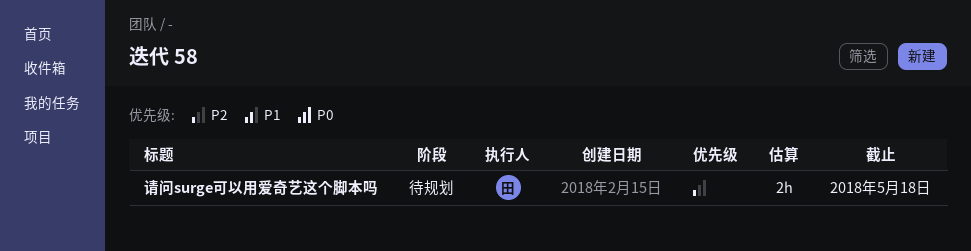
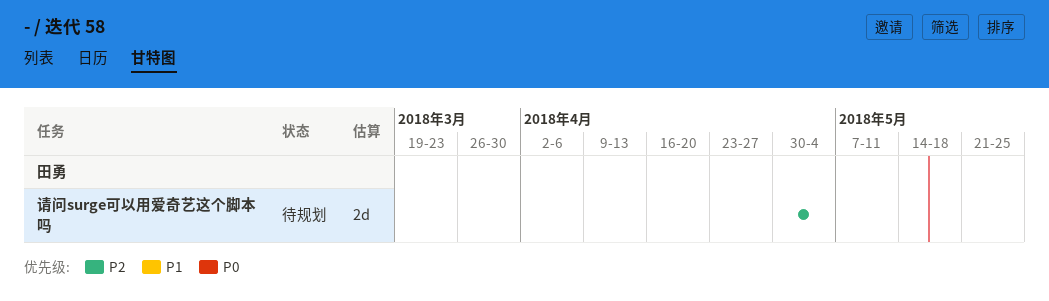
请问surge可以用爱奇艺这个脚本吗, estimate: 2h -> 2d
请问surge可以用爱奇艺这个脚本吗, due: May 18 -> May 4

